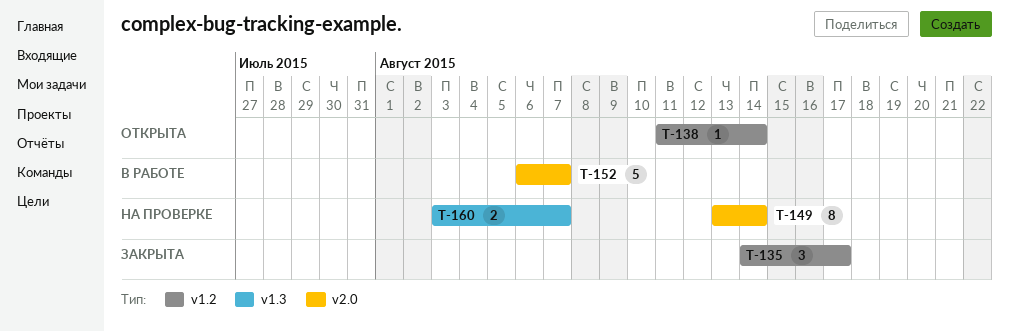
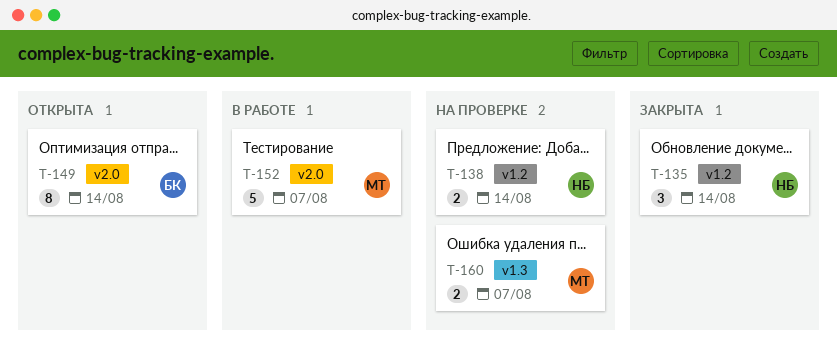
T-135, due: Aug 17 -> Aug 14
T-138, status: Открыта -> На проверке
T-138, estimate: 1 -> 2
T-149, status: На проверке -> Открыта

